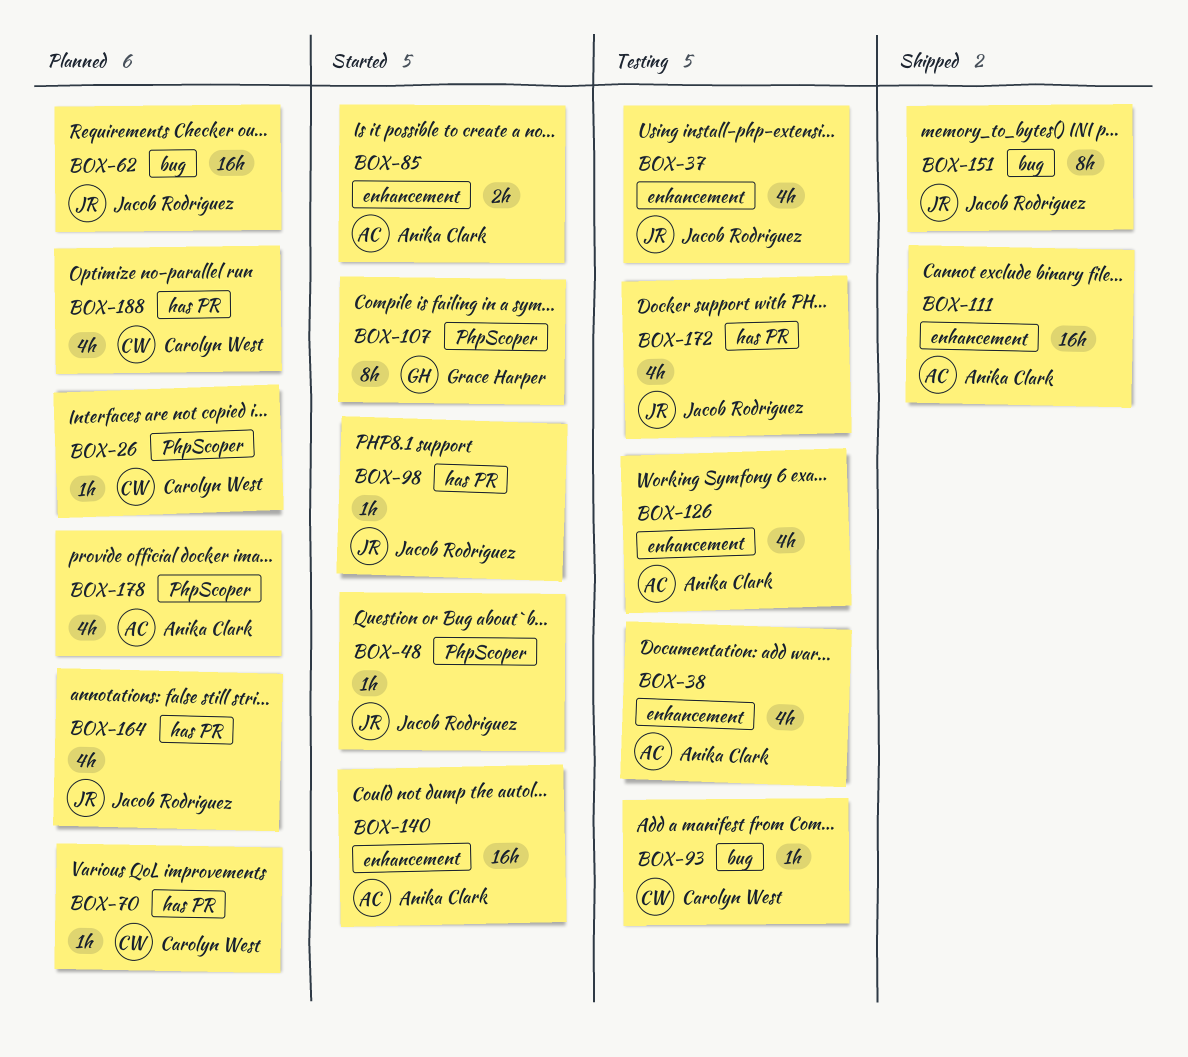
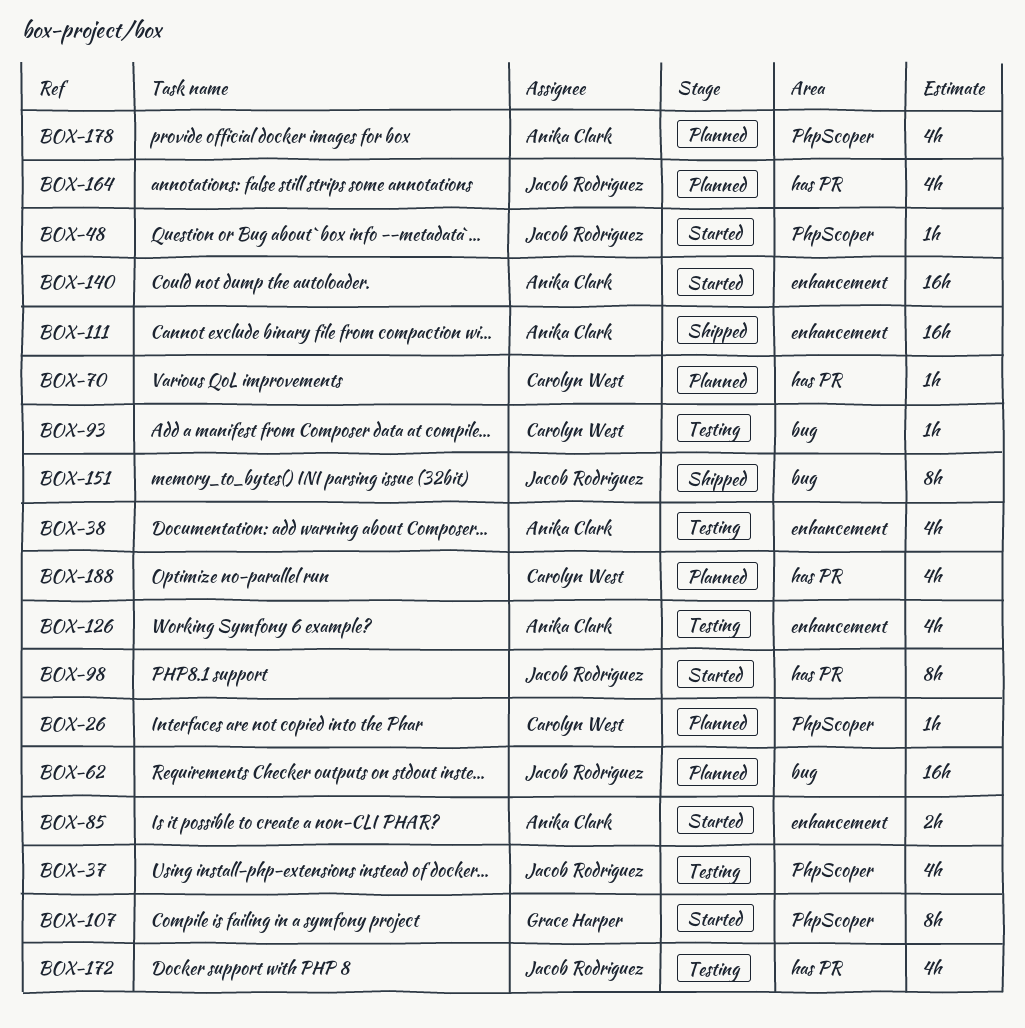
BOX-37, label: enhancement -> PhpScoper
BOX-98, estimate: 1h -> 8h

